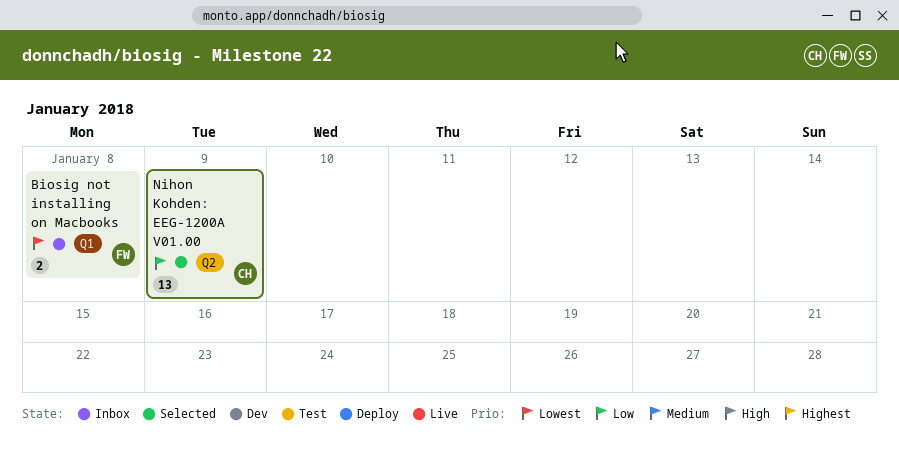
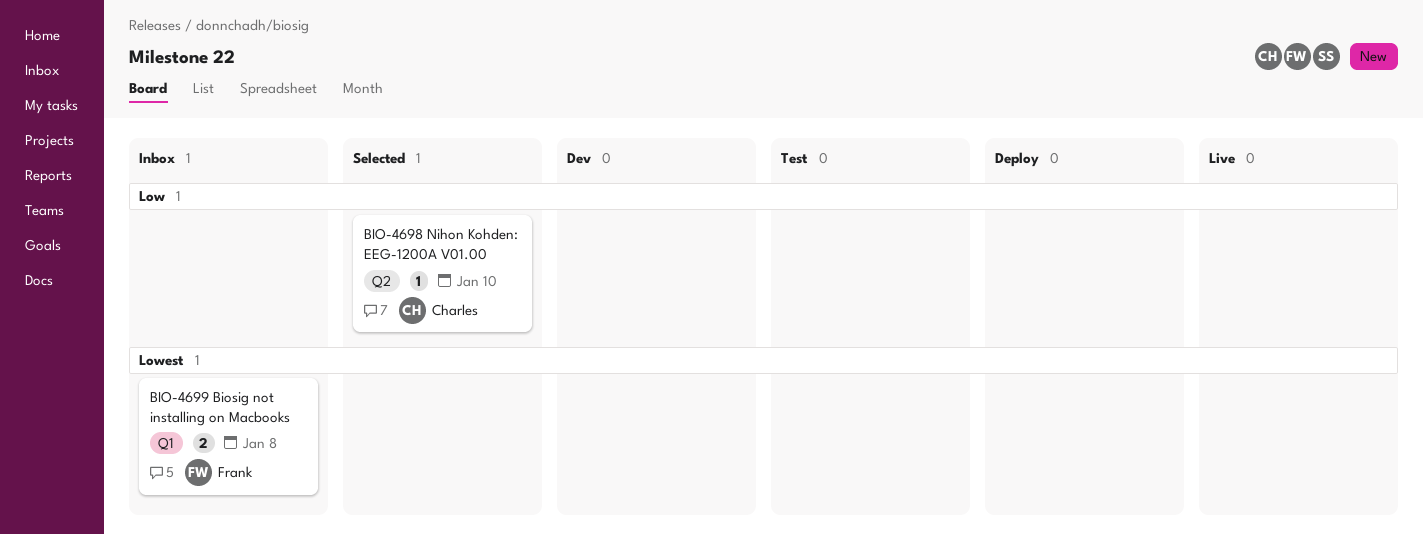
Nihon Kohden: EEG-1200A V01.00, estimate: 13 -> 1
Nihon Kohden: EEG-1200A V01.00, due: Jan 9 -> Jan 10

